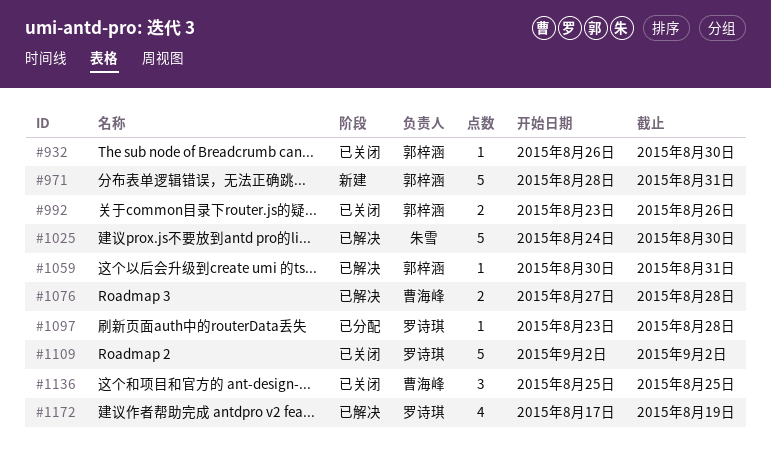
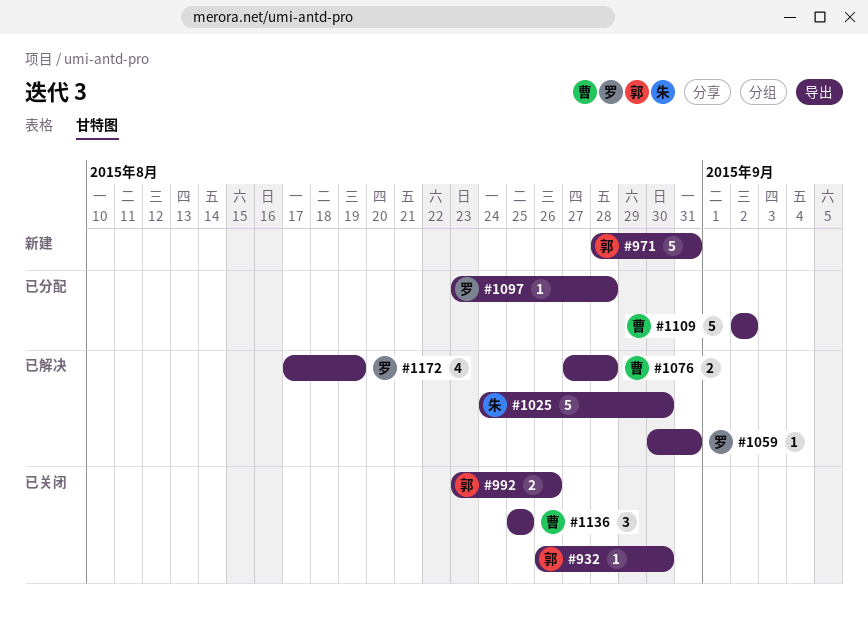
#1059, owner: 郭梓涵 -> 罗诗琪
#1109, status: 已关闭 -> 已分配
#1109, owner: 罗诗琪 -> 曹海峰

